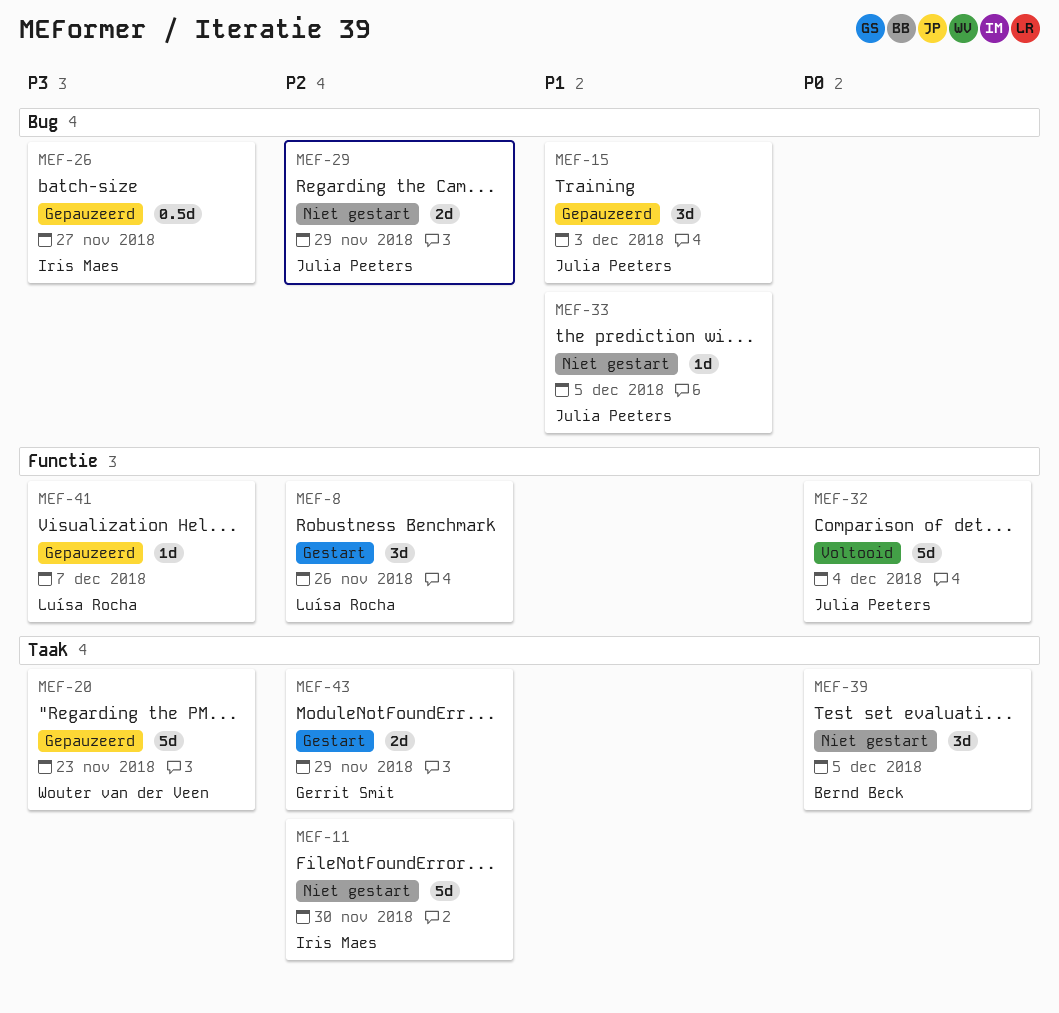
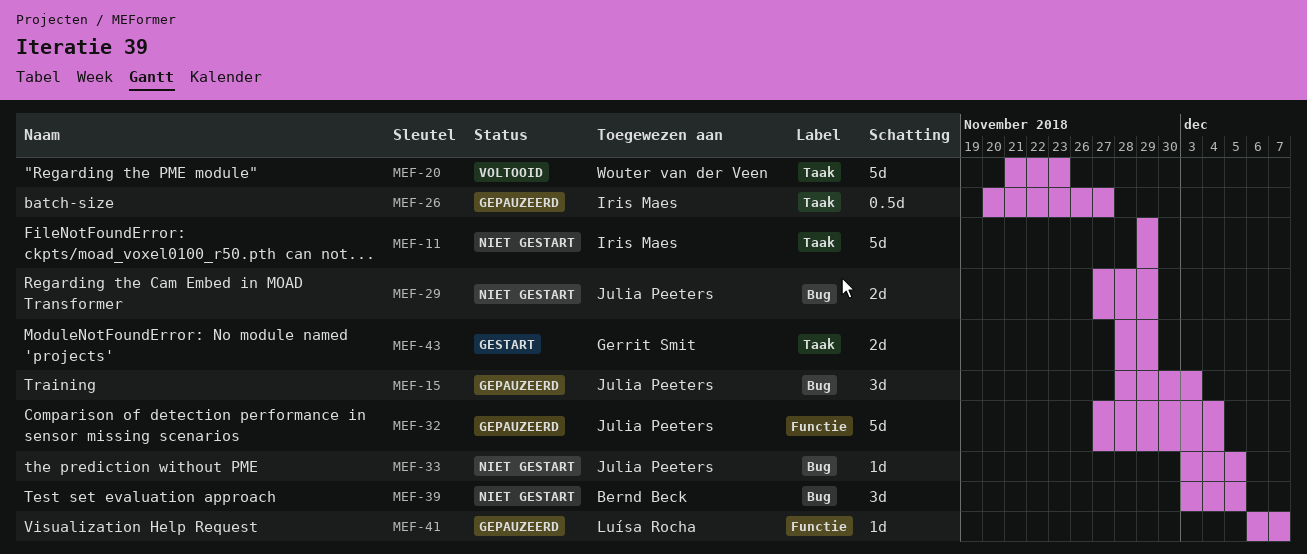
MEF-8: present -> none
MEF-11, due: Nov 30 -> Nov 29
MEF-20, status: Gepauzeerd -> Voltooid
MEF-26, label: Bug -> Taak
MEF-32, status: Voltooid -> Gepauzeerd
MEF-39, label: Taak -> Bug

